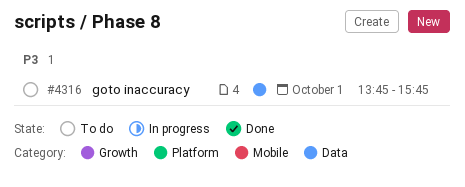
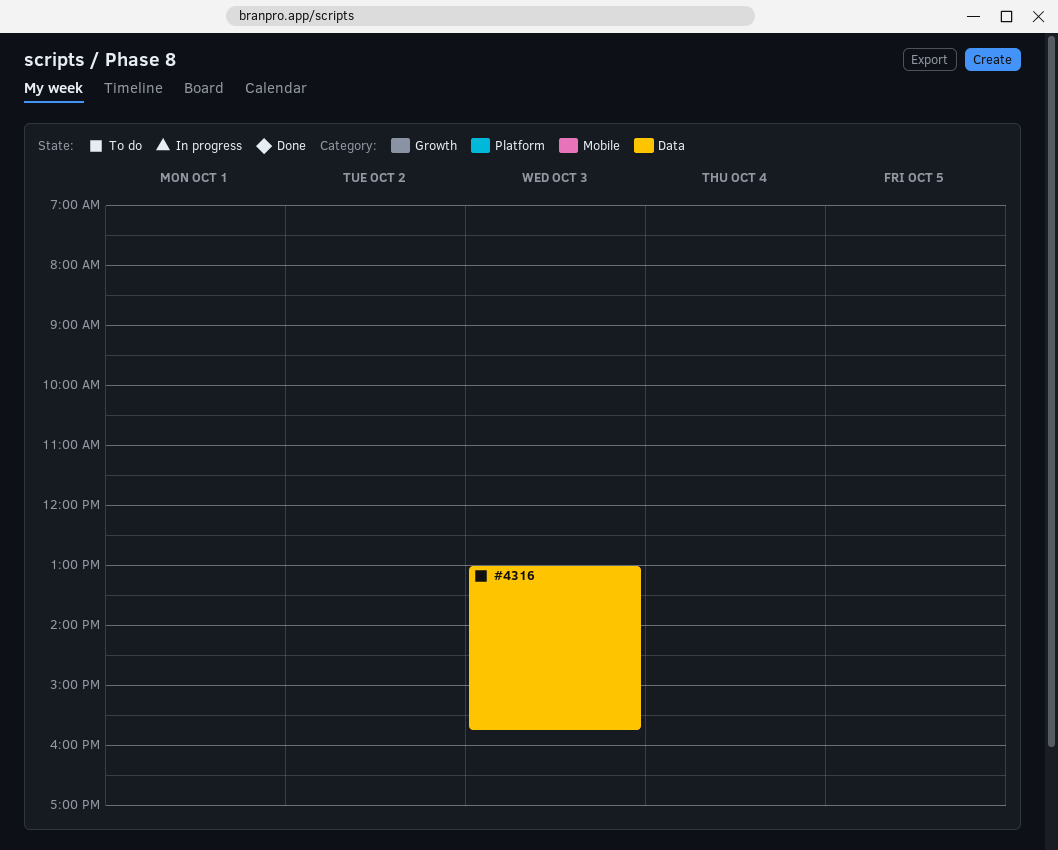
#4316, day: Oct 1 -> Oct 3
#4316, begins: 13:45 -> 13:00

